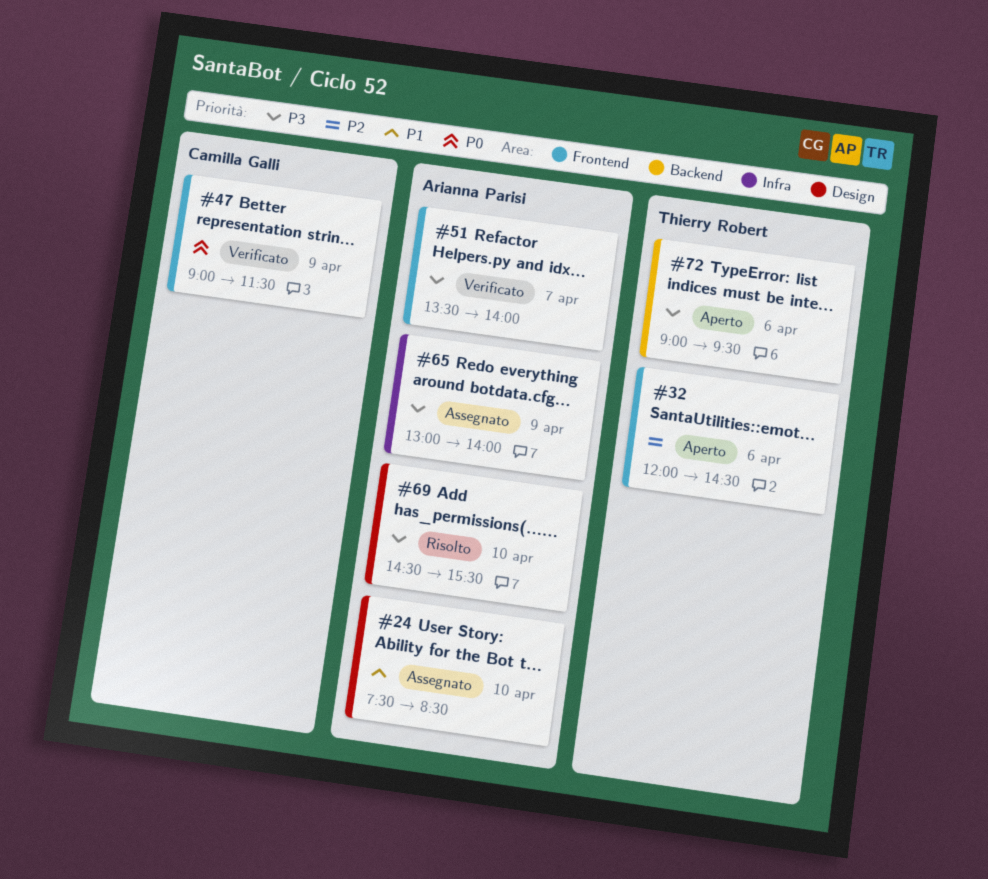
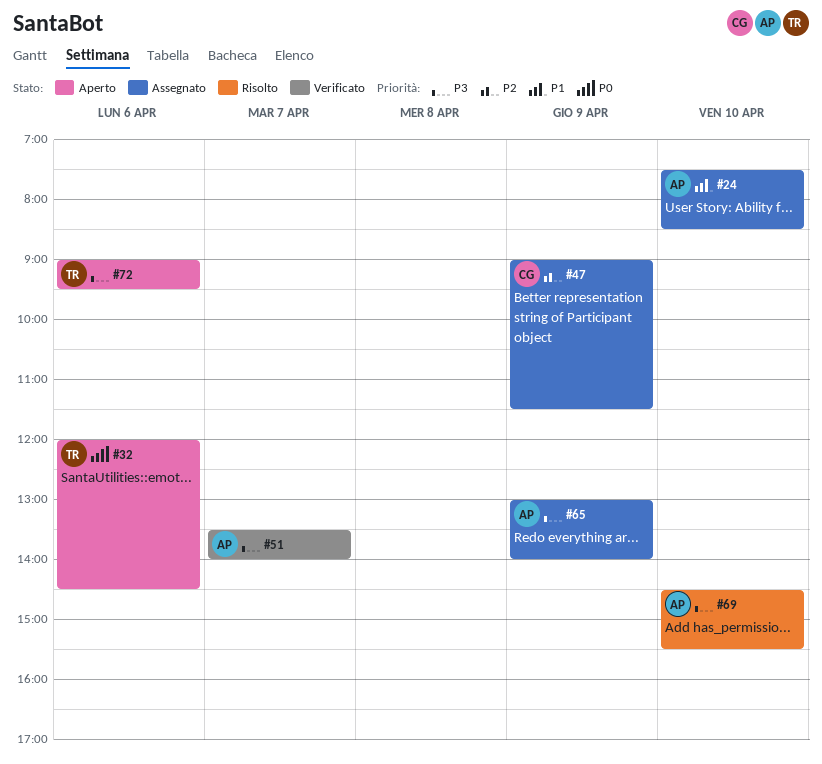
#32, priority: P2 -> P0
#47, status: Verificato -> Assegnato
#47, priority: P0 -> P2

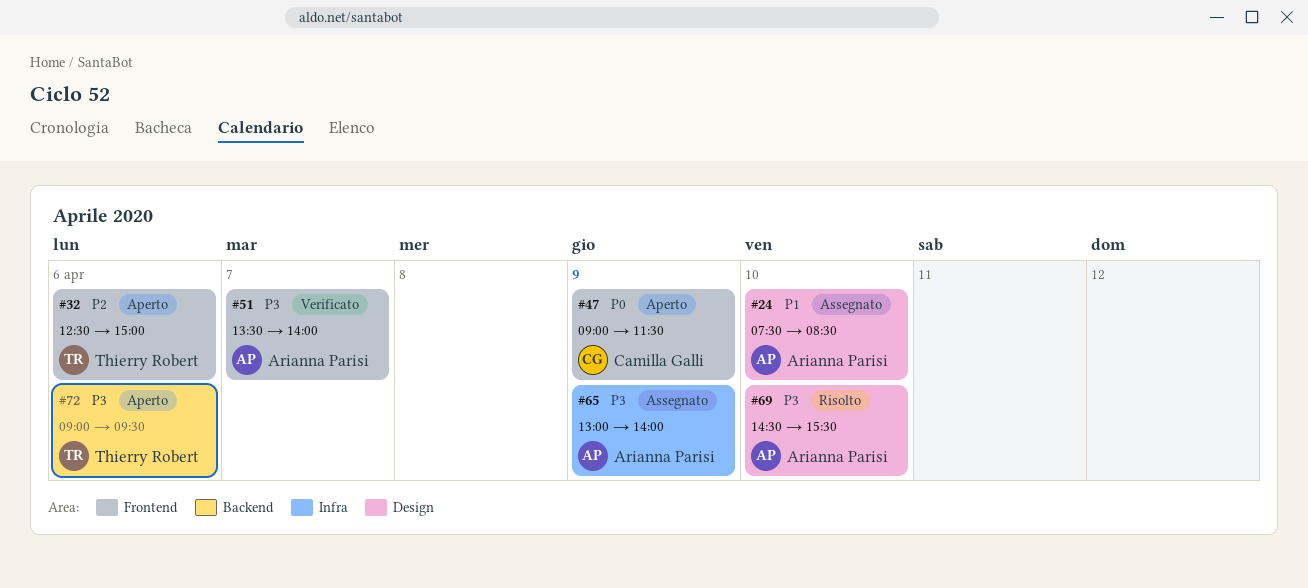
#32, priority: P0 -> P2
#32, begins: 12:00 -> 12:30
#32, ends: 14:30 -> 15:00
#47, status: Assegnato -> Aperto
#47, priority: P2 -> P0

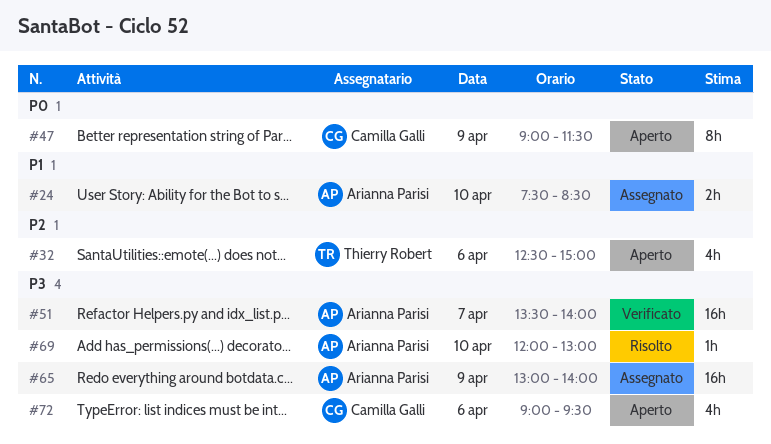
#69, begins: 14:30 -> 12:00
#69, ends: 15:30 -> 13:00
#72, owner: Thierry Robert -> Camilla Galli

